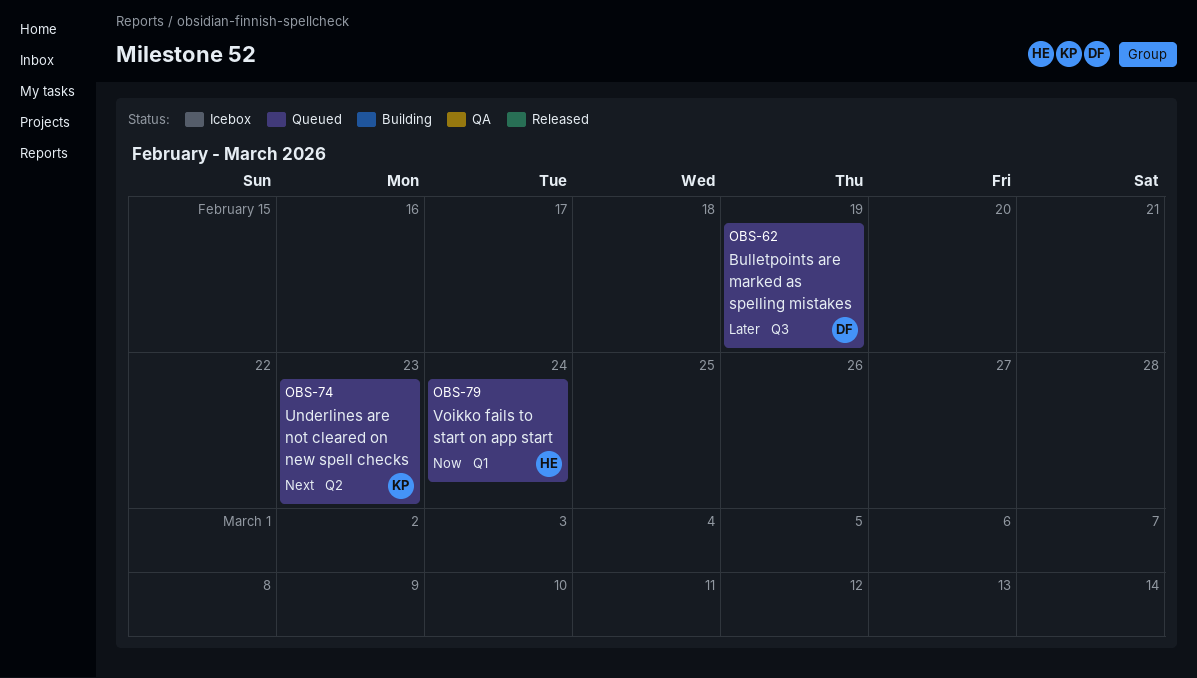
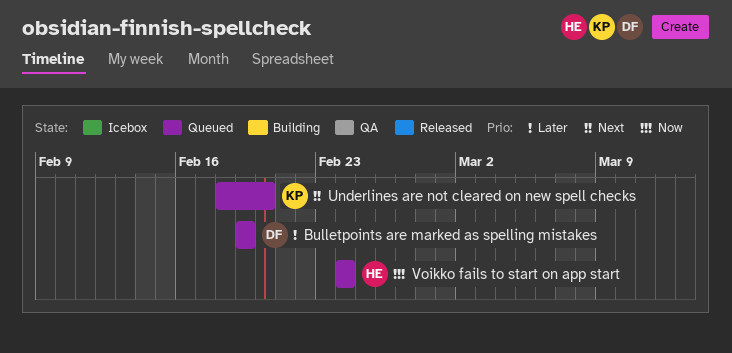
Underlines are not cleared on new spell checks, due: Feb 23 -> Feb 20

